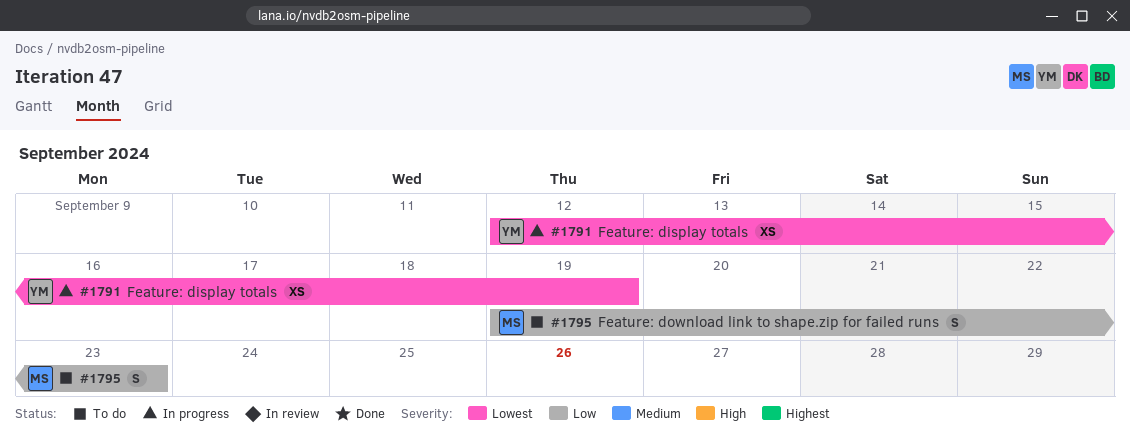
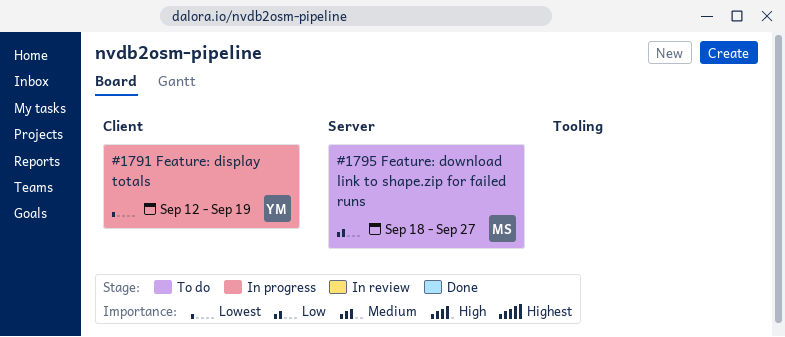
#1795, start: Sep 19 -> Sep 18
#1795, due: Sep 23 -> Sep 27

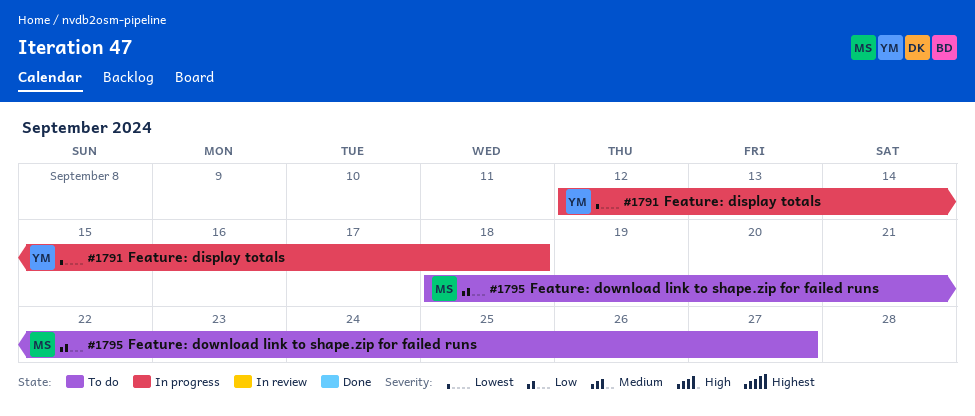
#1791, due: Sep 19 -> Sep 18

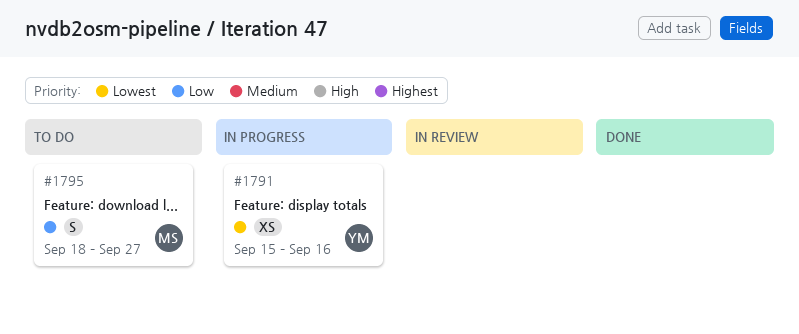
#1791, start: Sep 12 -> Sep 15
#1791, due: Sep 18 -> Sep 16

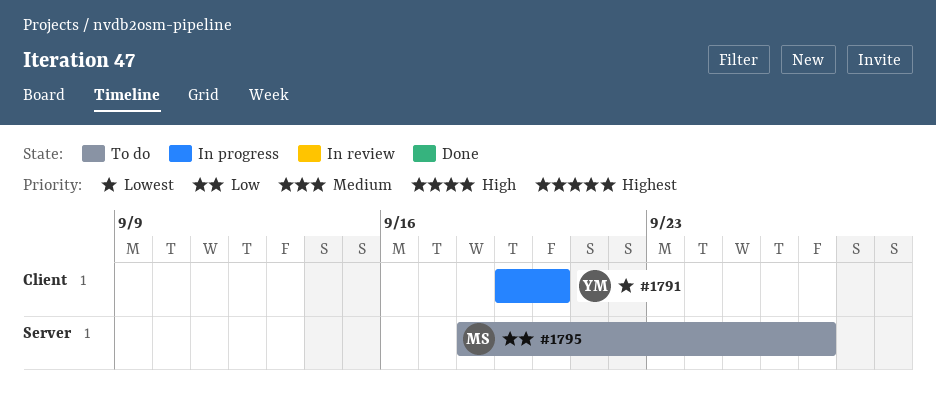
#1791, start: Sep 15 -> Sep 19
#1791, due: Sep 16 -> Sep 20

